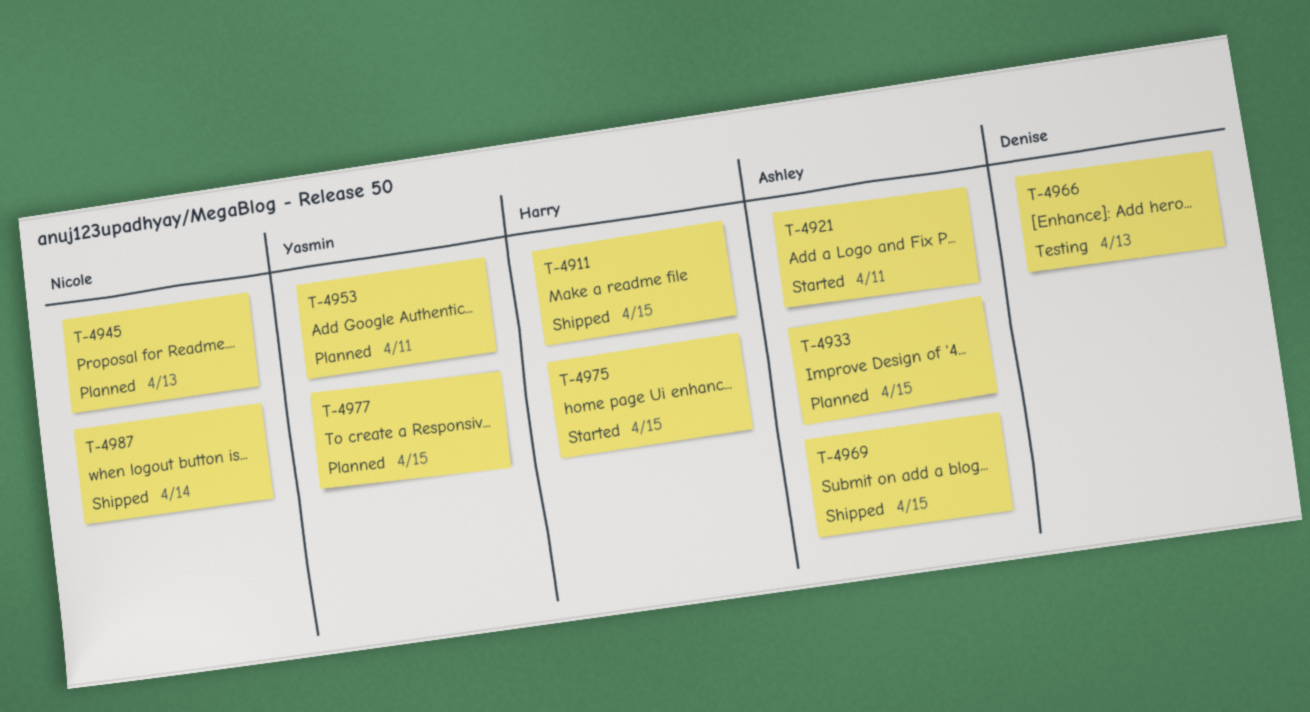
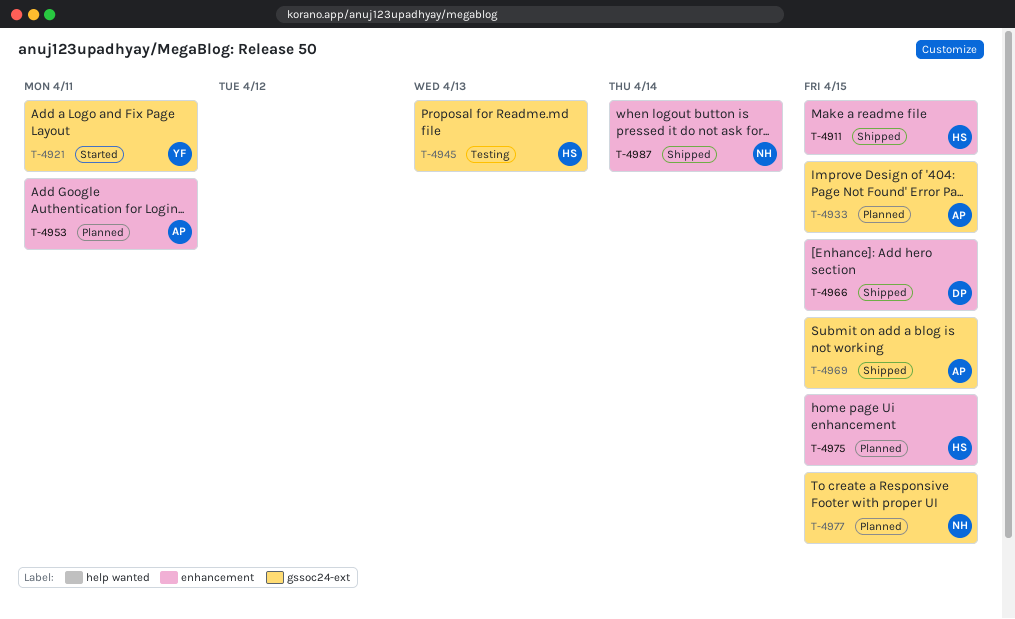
T-4921, owner: Ashley -> Yasmin
T-4945, status: Planned -> Testing
T-4945, owner: Nicole -> Harry
T-4953, owner: Yasmin -> Ashley
T-4966, status: Testing -> Shipped
T-4966, due: Apr 13 -> Apr 15
T-4975, status: Started -> Planned
T-4977, owner: Yasmin -> Nicole

